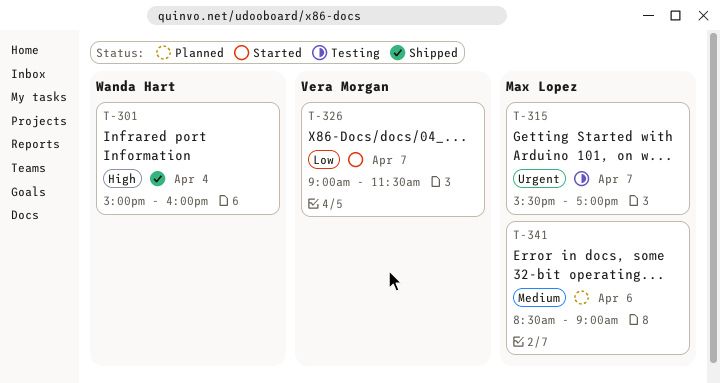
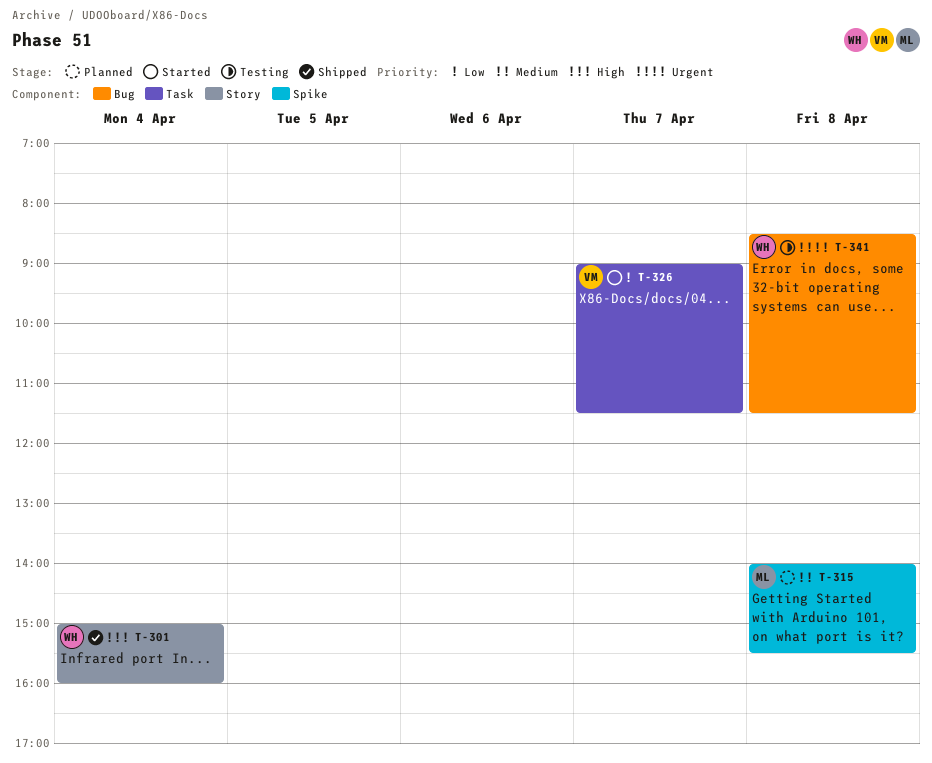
T-315, status: Testing -> Planned
T-315, priority: Urgent -> Medium
T-315, day: Apr 7 -> Apr 8
T-315, begins: 15:30 -> 14:00
T-315, ends: 17:00 -> 15:30
T-341, status: Planned -> Testing
T-341, owner: Max Lopez -> Wanda Hart
T-341, priority: Medium -> Urgent
T-341, day: Apr 6 -> Apr 8
T-341, ends: 09:00 -> 11:30

